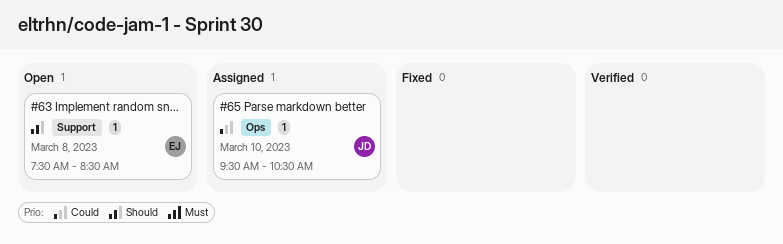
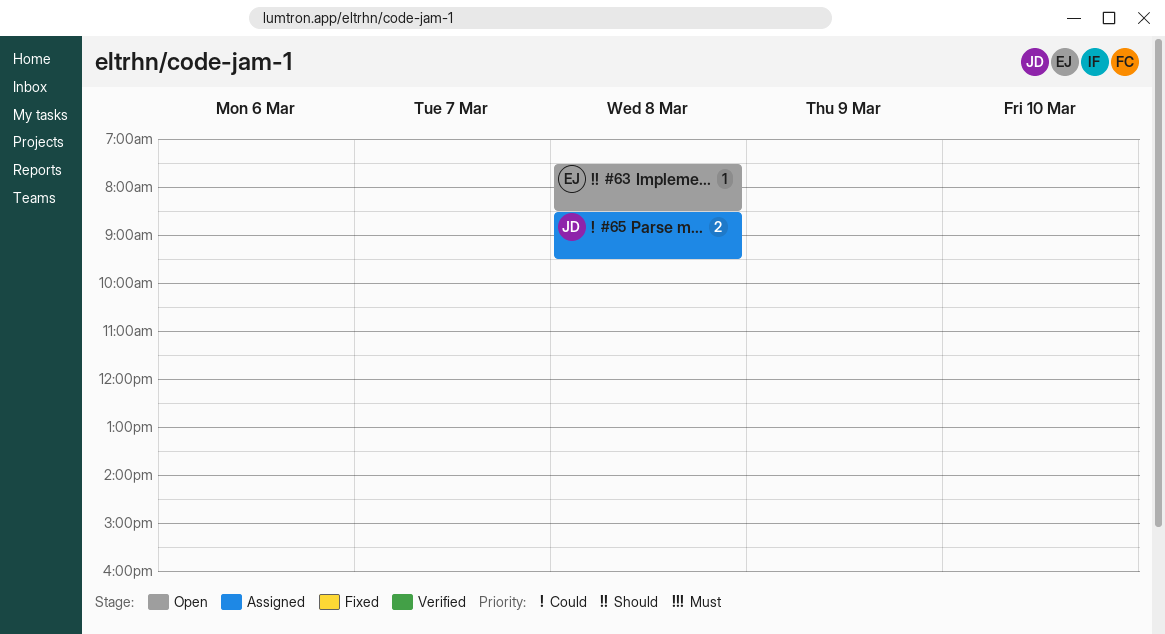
#65, estimate: 1 -> 2
#65, day: Mar 10 -> Mar 8
#65, begins: 09:30 -> 08:30
#65, ends: 10:30 -> 09:30

